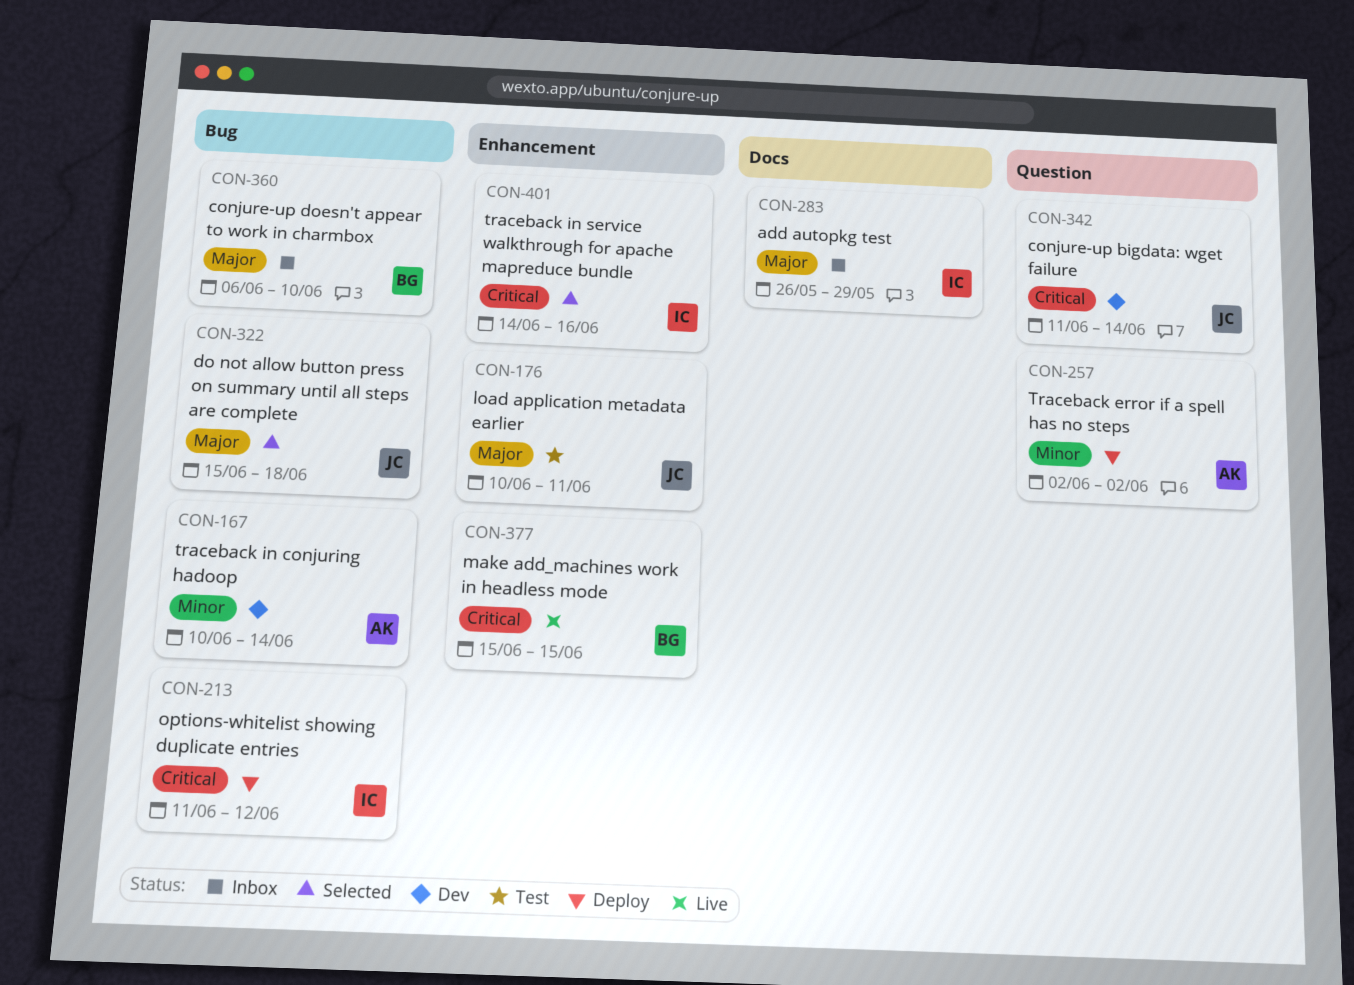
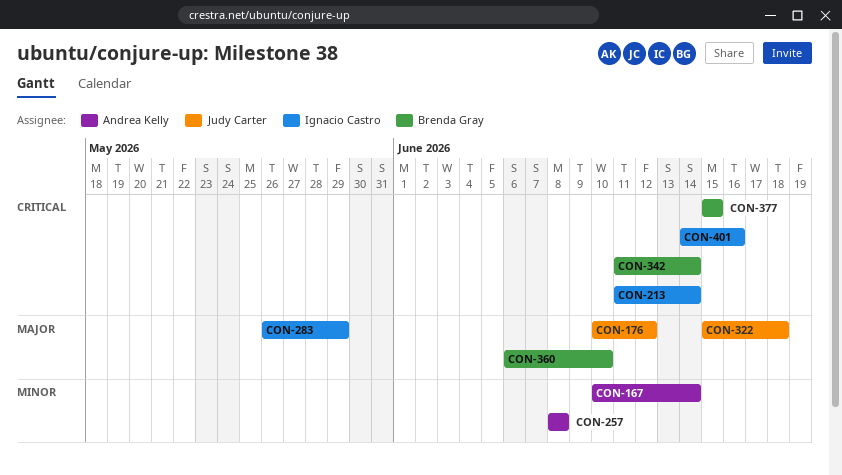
CON-176, due: Jun 11 -> Jun 12
CON-213, due: Jun 12 -> Jun 14
CON-257, start: Jun 2 -> Jun 8
CON-257, due: Jun 2 -> Jun 8
CON-342, owner: Judy Carter -> Brenda Gray

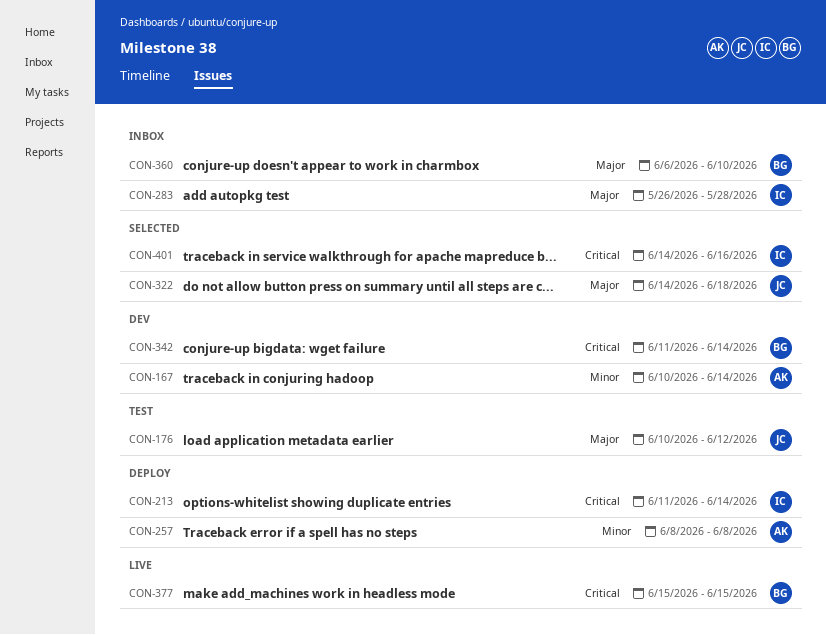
CON-283, due: May 29 -> May 28
CON-322, start: Jun 15 -> Jun 14

